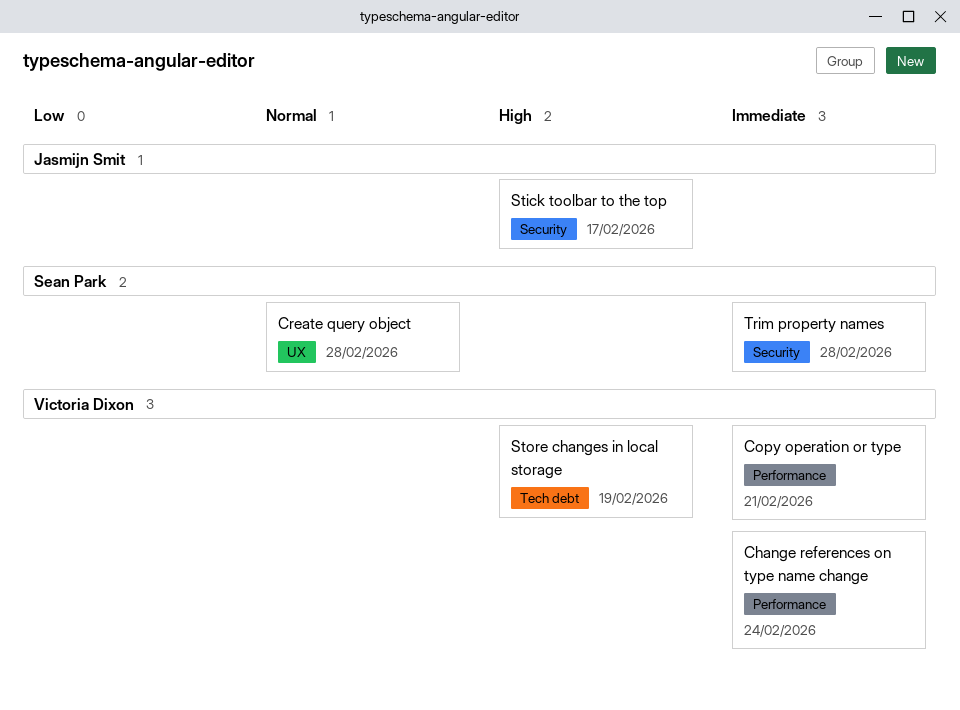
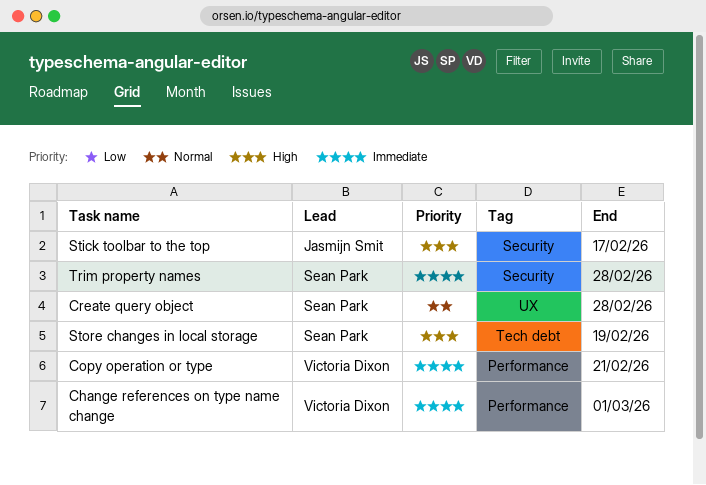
Change references on type name change, due: Feb 24 -> Mar 1
Store changes in local storage, owner: Victoria Dixon -> Sean Park

